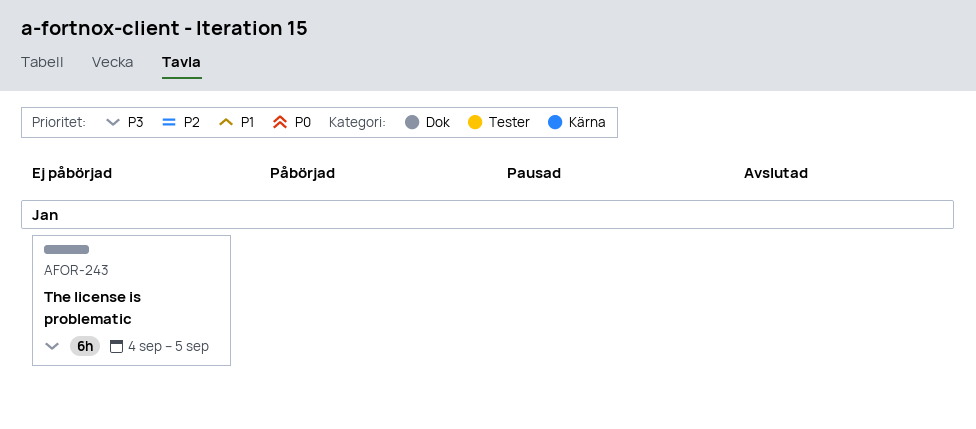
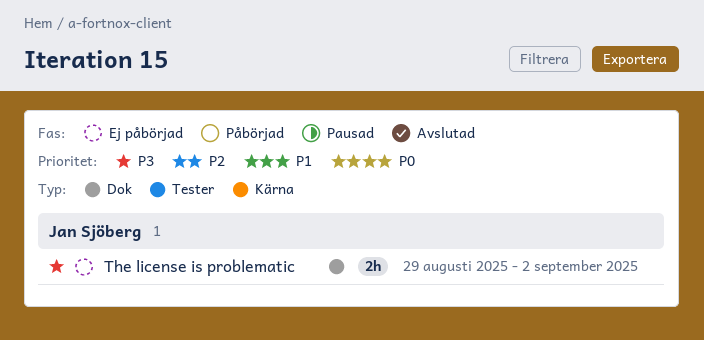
The license is problematic, estimate: 6h -> 2h
The license is problematic, start: Sep 4 -> Aug 29
The license is problematic, due: Sep 5 -> Sep 2

